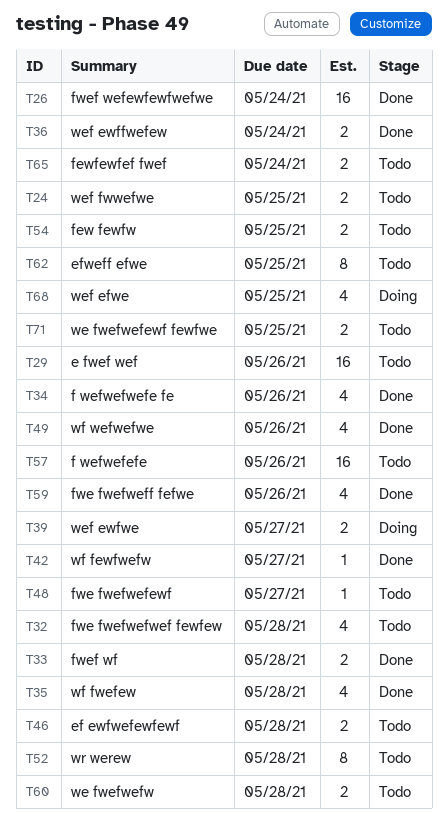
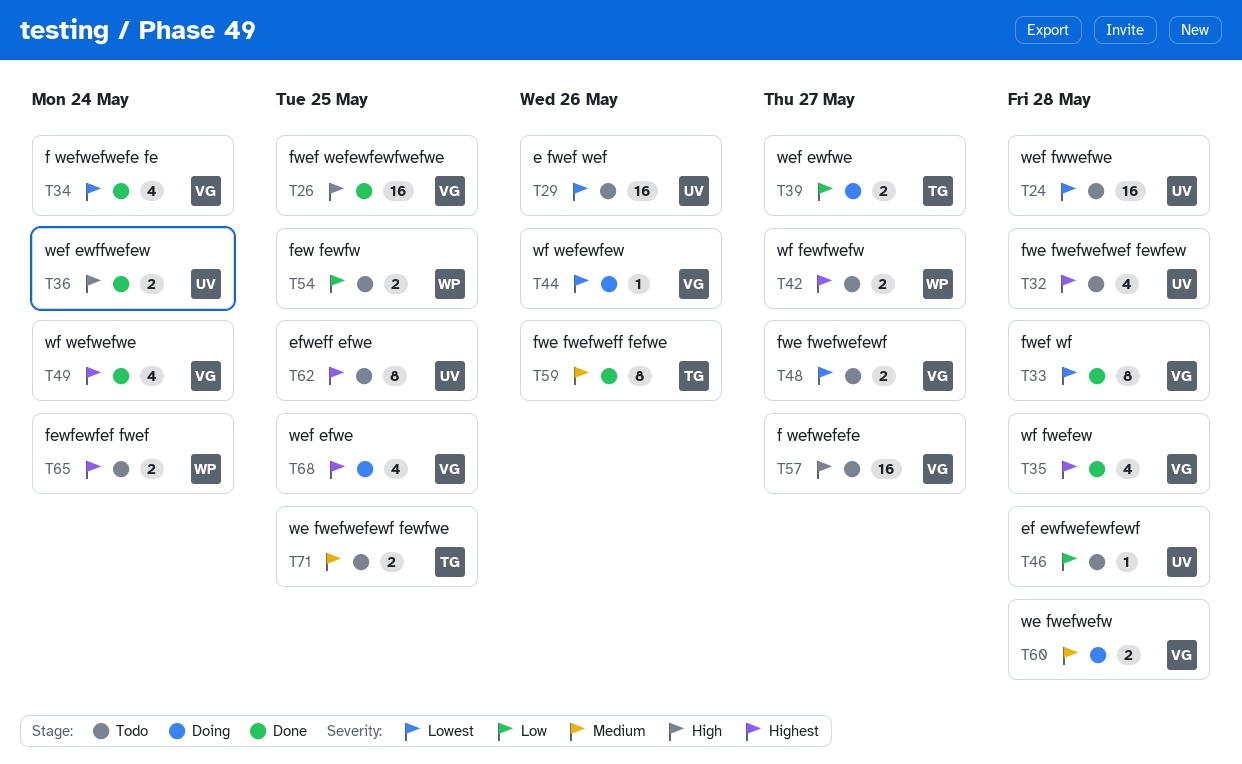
T24, estimate: 2 -> 16
T24, due: May 25 -> May 28
T26, due: May 24 -> May 25
T33, estimate: 2 -> 8
T34, due: May 26 -> May 24
T42, status: Done -> Todo
T42, estimate: 1 -> 2
T44: none -> present
T46, estimate: 2 -> 1
T48, estimate: 1 -> 2
T49, due: May 26 -> May 24
T52: present -> none
T57, due: May 26 -> May 27
T59, estimate: 4 -> 8
T60, status: Todo -> Doing

